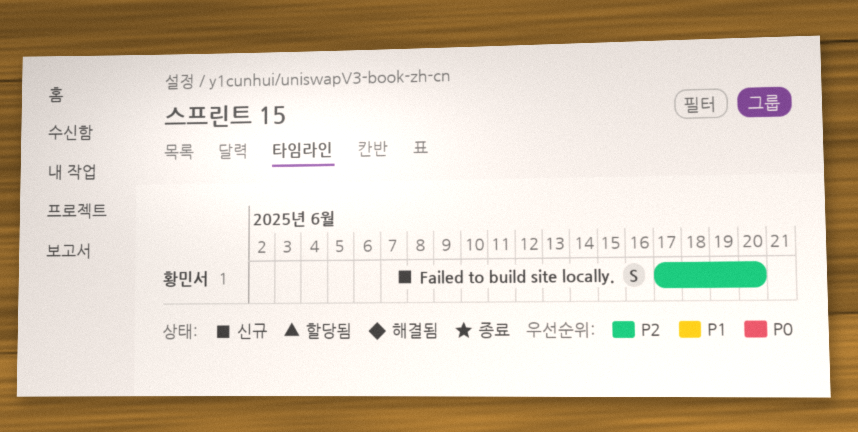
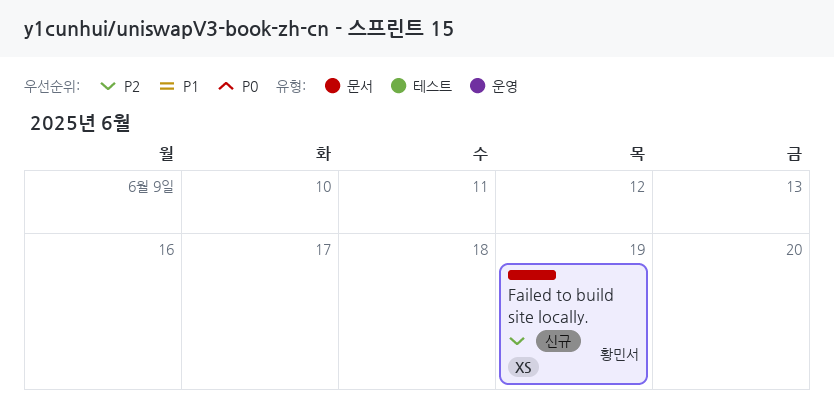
Failed to build site locally., estimate: S -> XS
Failed to build site locally., due: Jun 20 -> Jun 19

